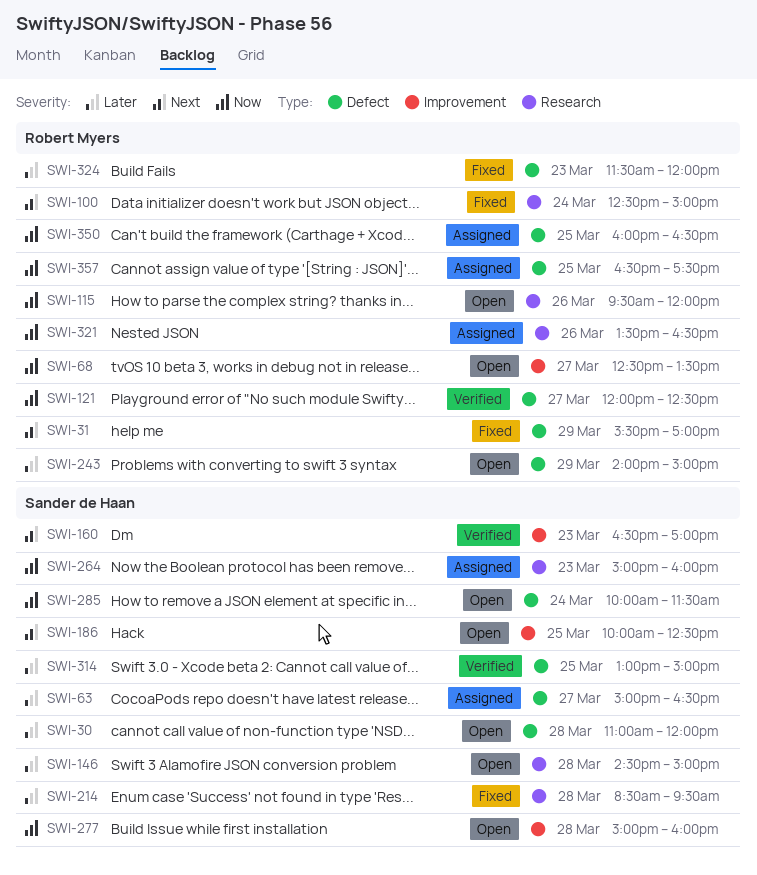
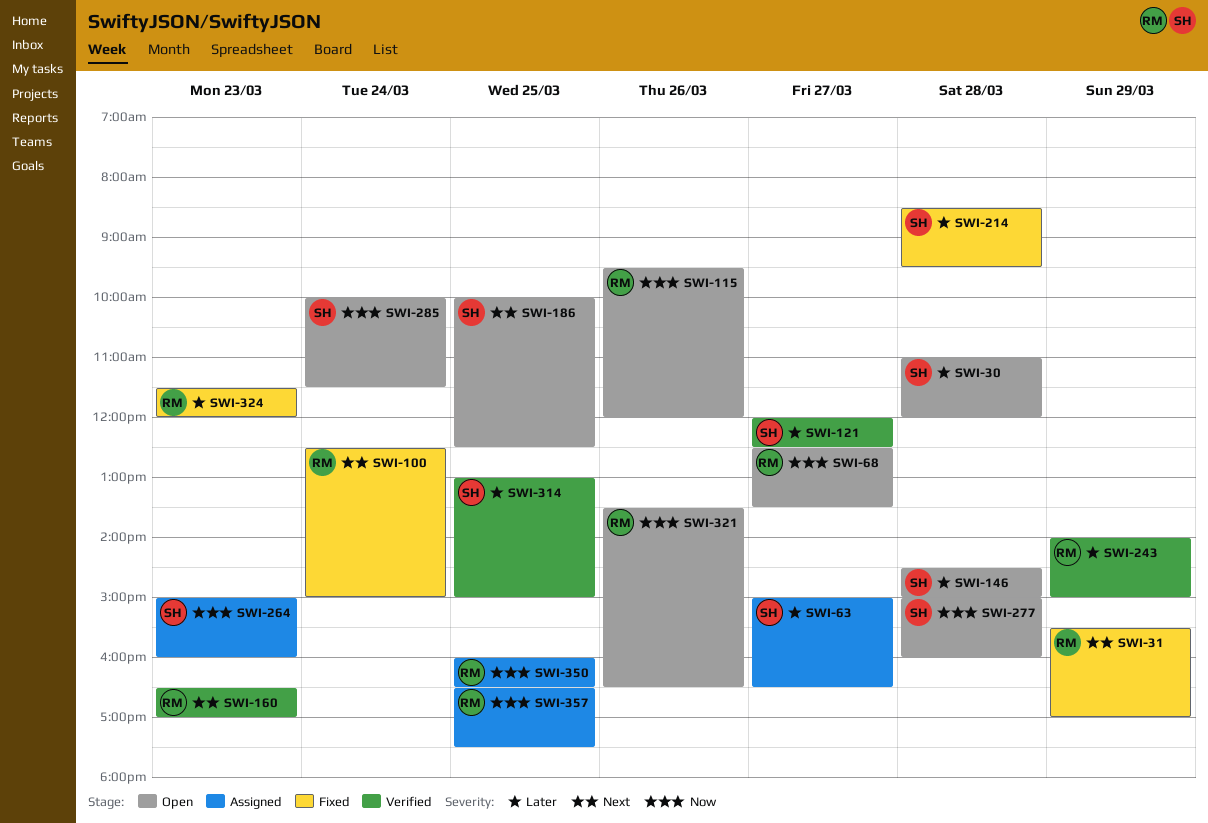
SWI-121, owner: Robert Myers -> Sander de Haan
SWI-121, priority: Now -> Later
SWI-160, owner: Sander de Haan -> Robert Myers
SWI-243, status: Open -> Verified
SWI-321, status: Assigned -> Open

